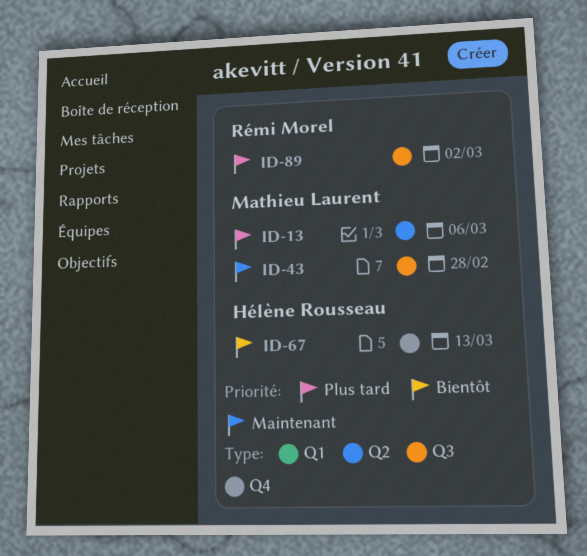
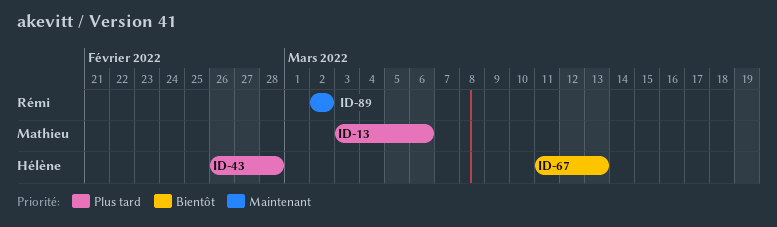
ID-43, owner: Mathieu Laurent -> Hélène Rousseau
ID-43, priority: Maintenant -> Plus tard
ID-89, priority: Plus tard -> Maintenant

